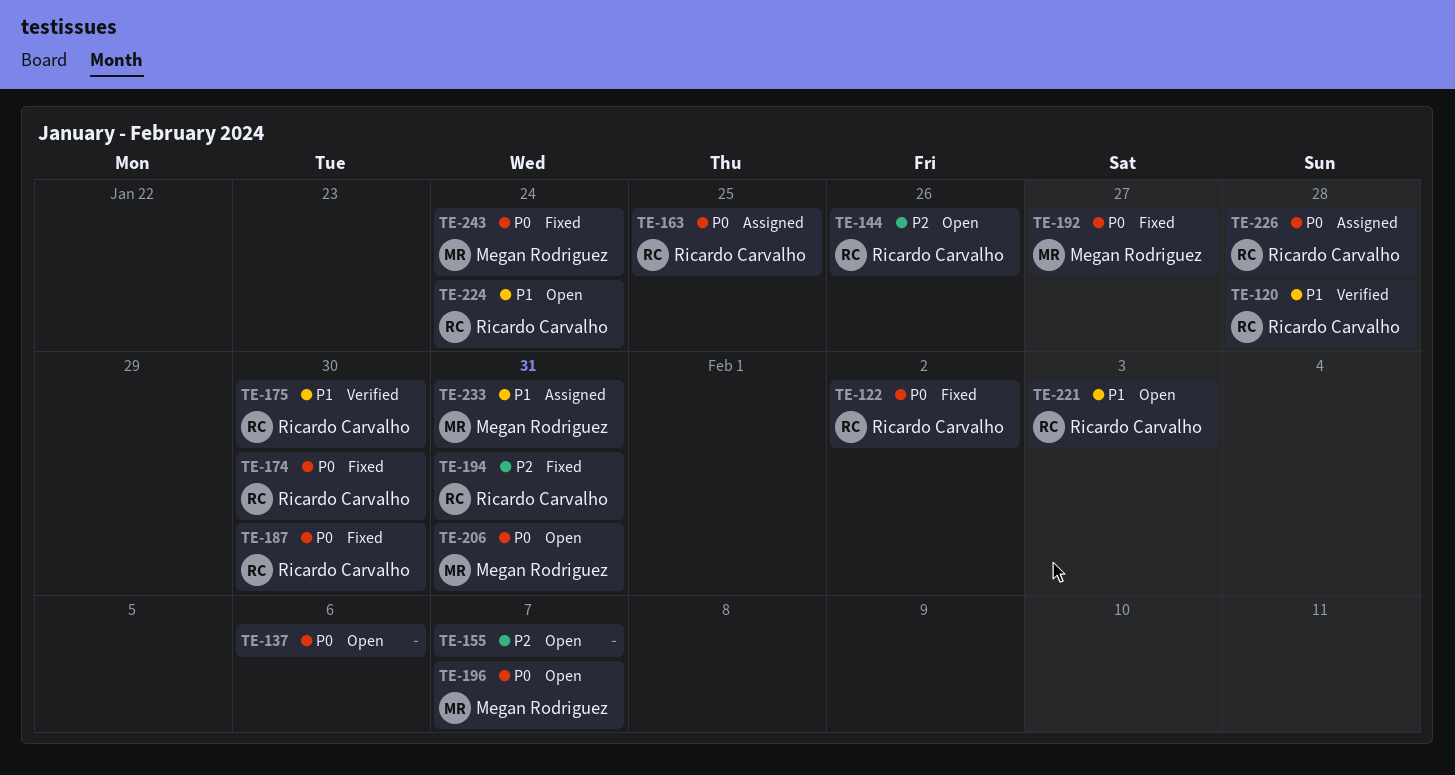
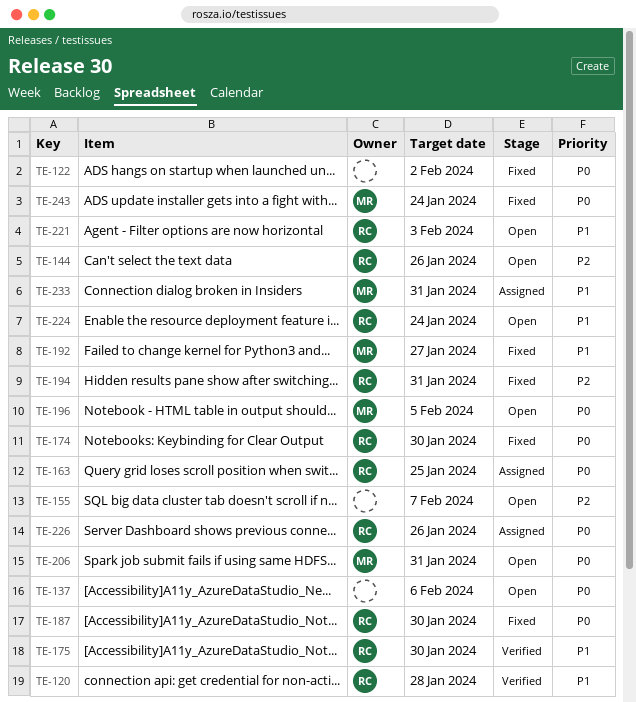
TE-122, owner: Ricardo Carvalho -> none
TE-192, priority: P0 -> P1
TE-196, due: Feb 7 -> Feb 5
TE-226, due: Jan 28 -> Jan 26

